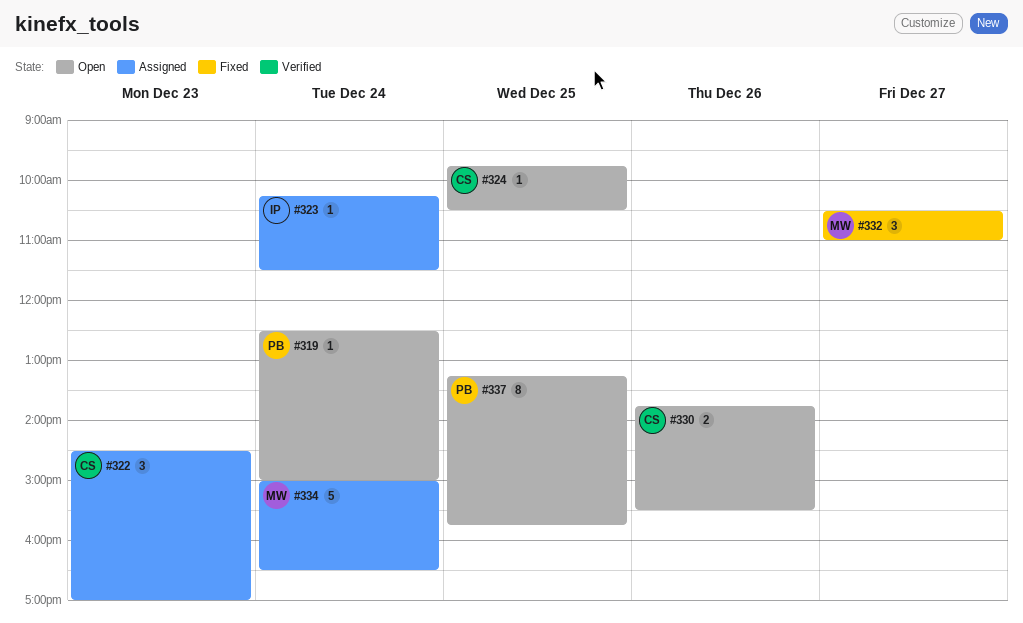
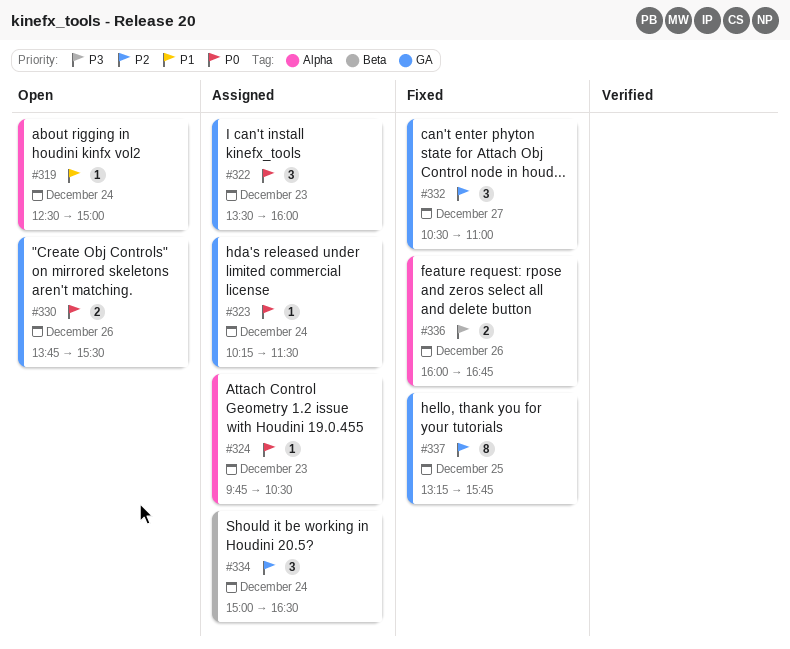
#322, begins: 14:30 -> 13:30
#322, ends: 17:00 -> 16:00
#324, status: Open -> Assigned
#324, day: Dec 25 -> Dec 23
#334, estimate: 5 -> 3
#336: none -> present
#337, status: Open -> Fixed

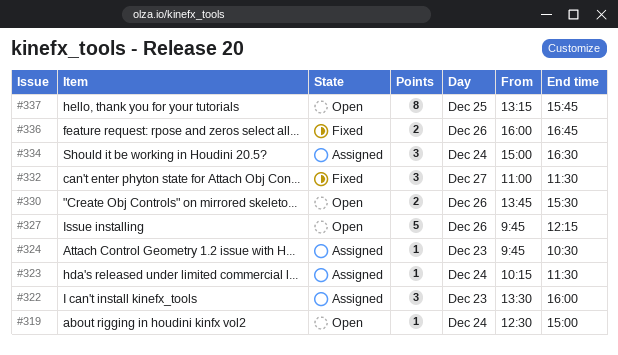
#327: none -> present
#332, begins: 10:30 -> 11:00
#332, ends: 11:00 -> 11:30
#337, status: Fixed -> Open

